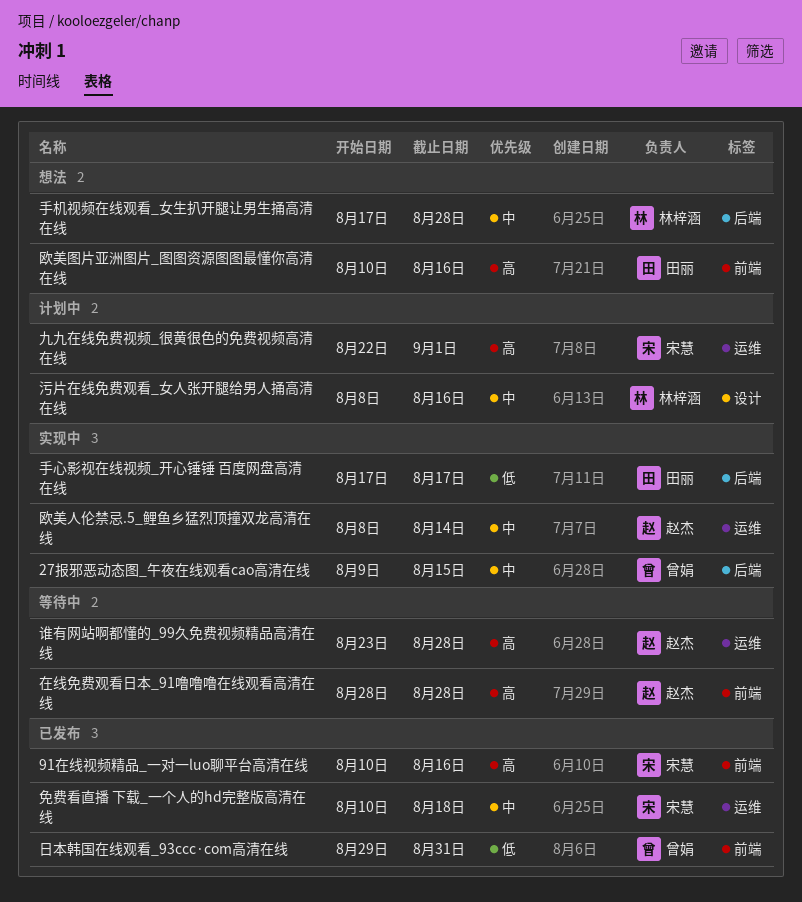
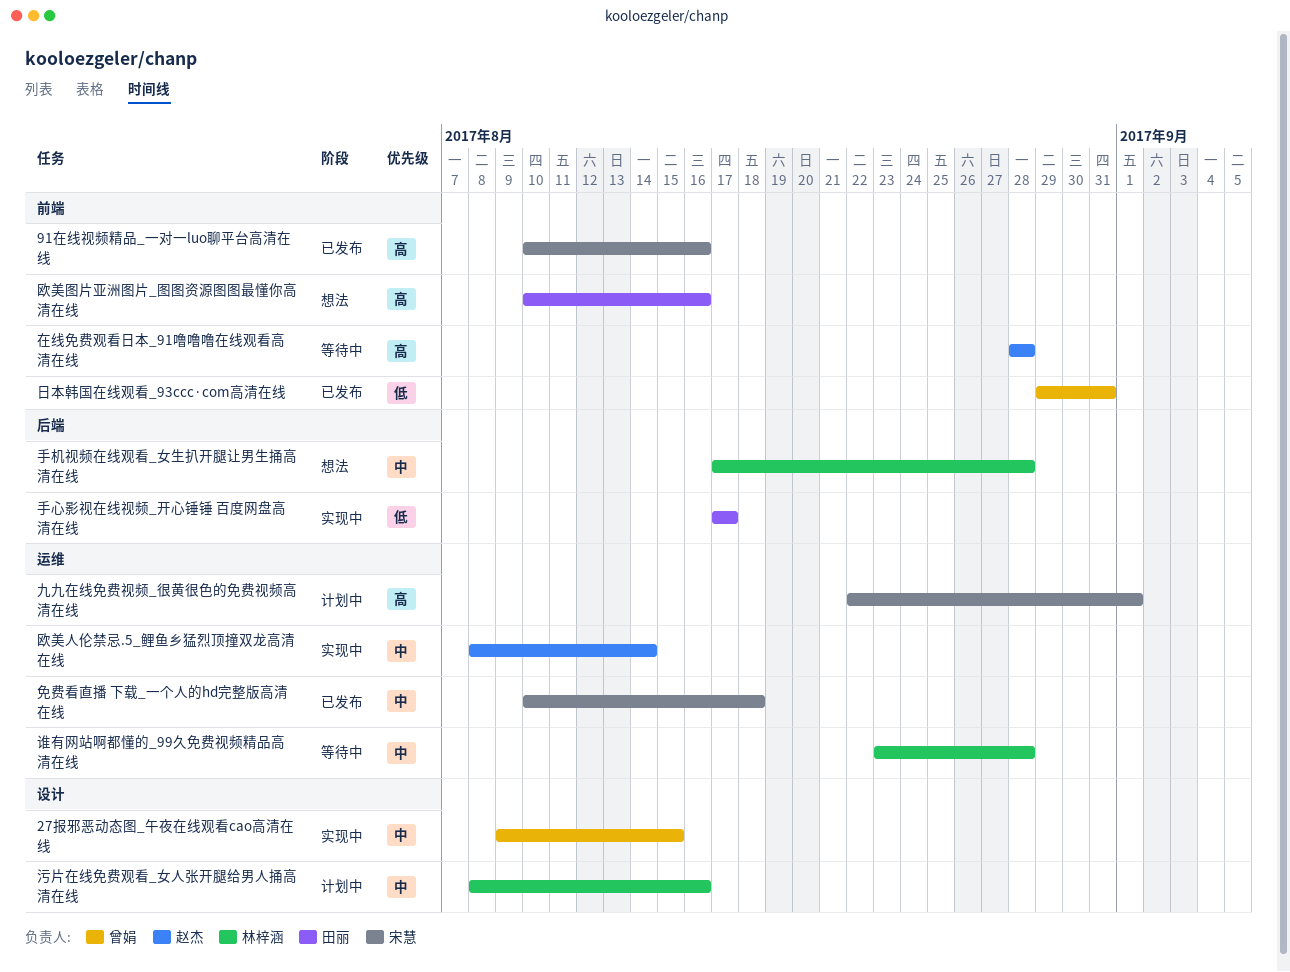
27报邪恶动态图_午夜在线观看cao高清在线, label: 后端 -> 设计
谁有网站啊都懂的_99久免费视频精品高清在线, owner: 赵杰 -> 林梓涵
谁有网站啊都懂的_99久免费视频精品高清在线, priority: 高 -> 中

